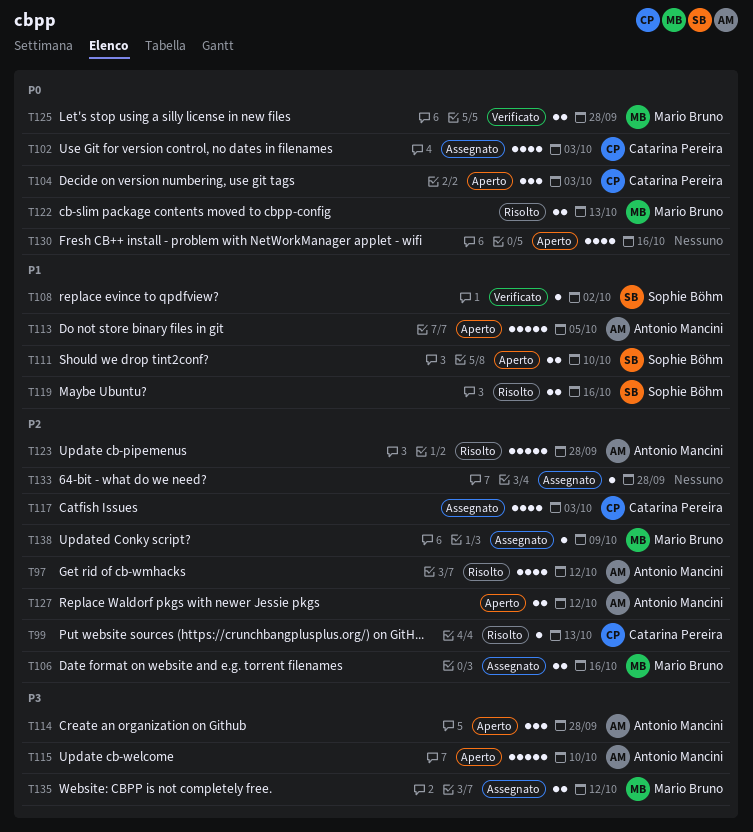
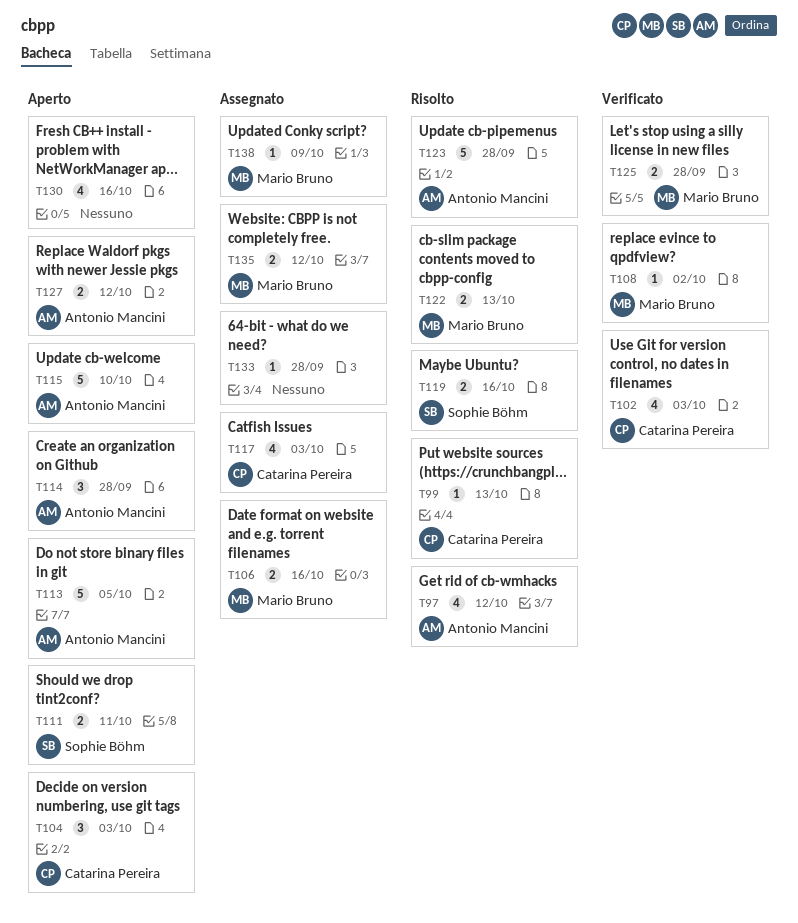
T102, status: Assegnato -> Verificato
T108, owner: Sophie Böhm -> Mario Bruno
T111, due: Oct 10 -> Oct 11

